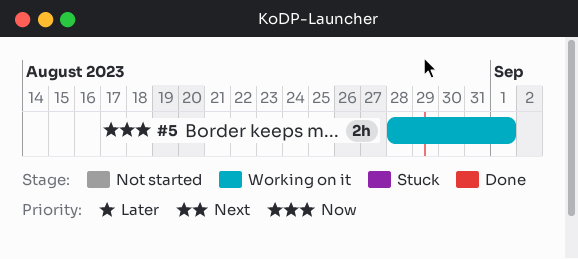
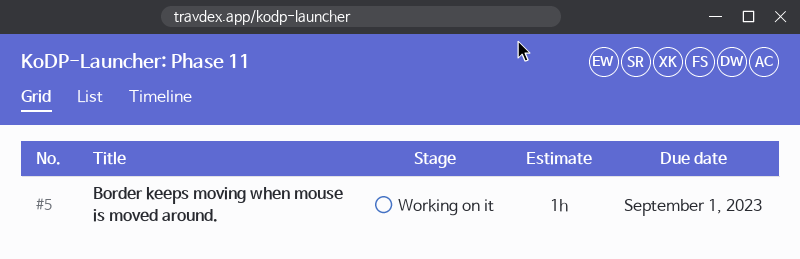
#5, estimate: 2h -> 1h

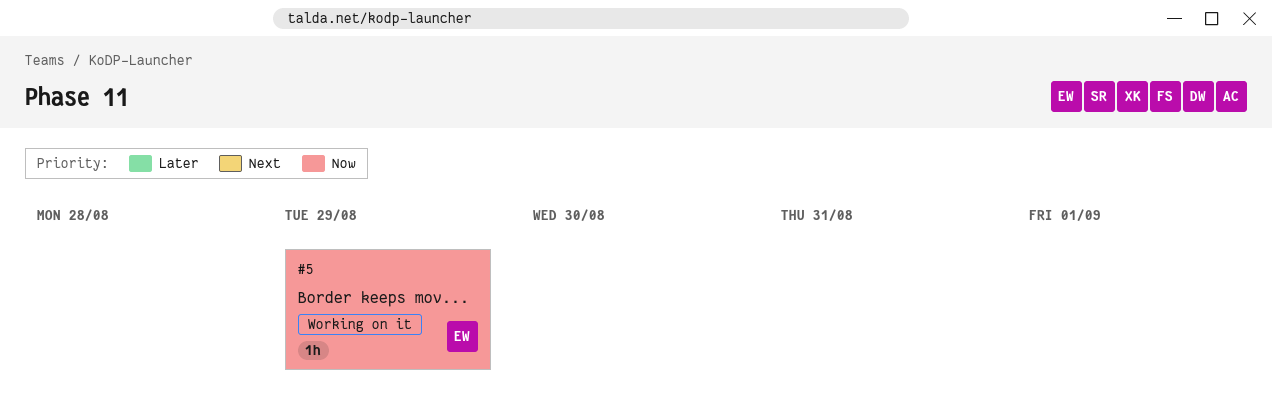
#5, due: Sep 1 -> Aug 29

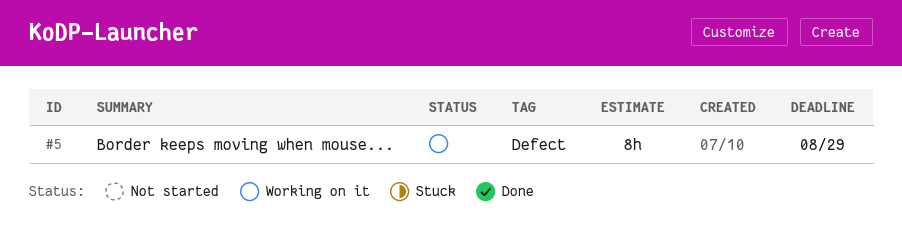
#5, estimate: 1h -> 8h

